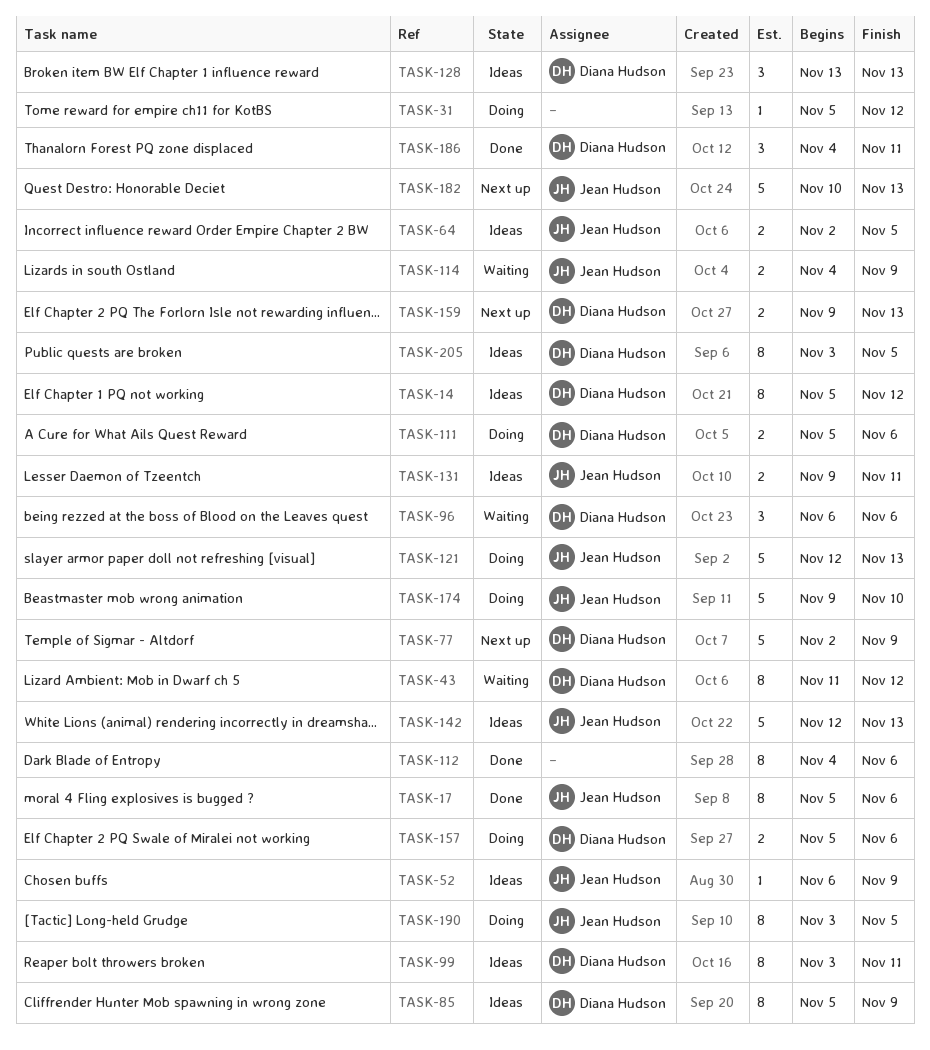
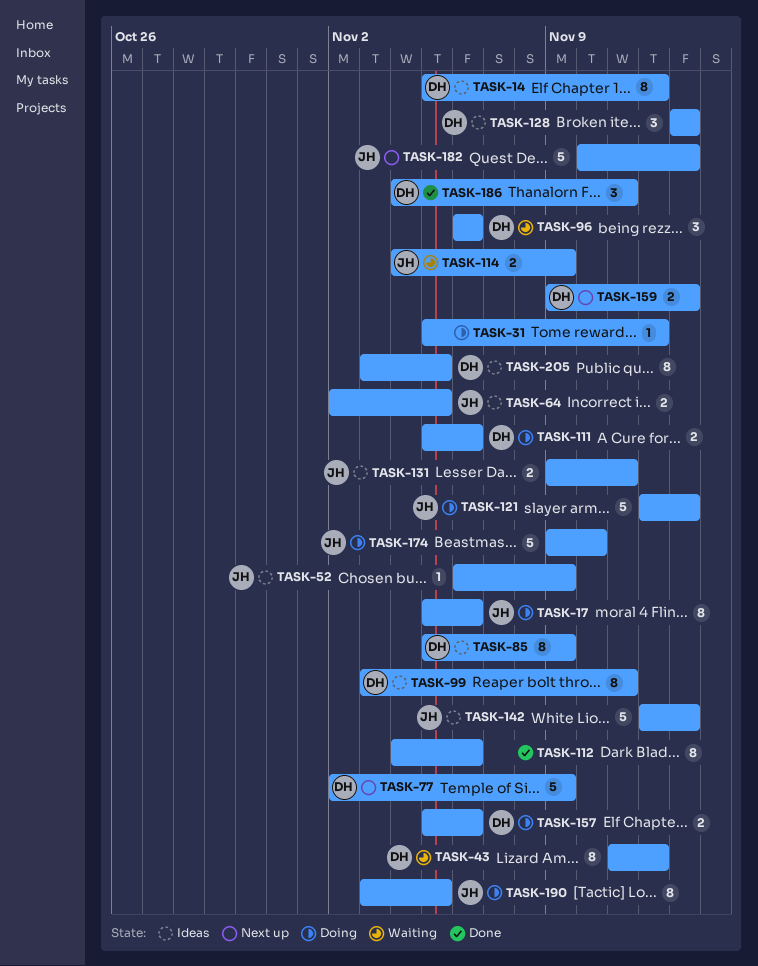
TASK-17, status: Done -> Doing

